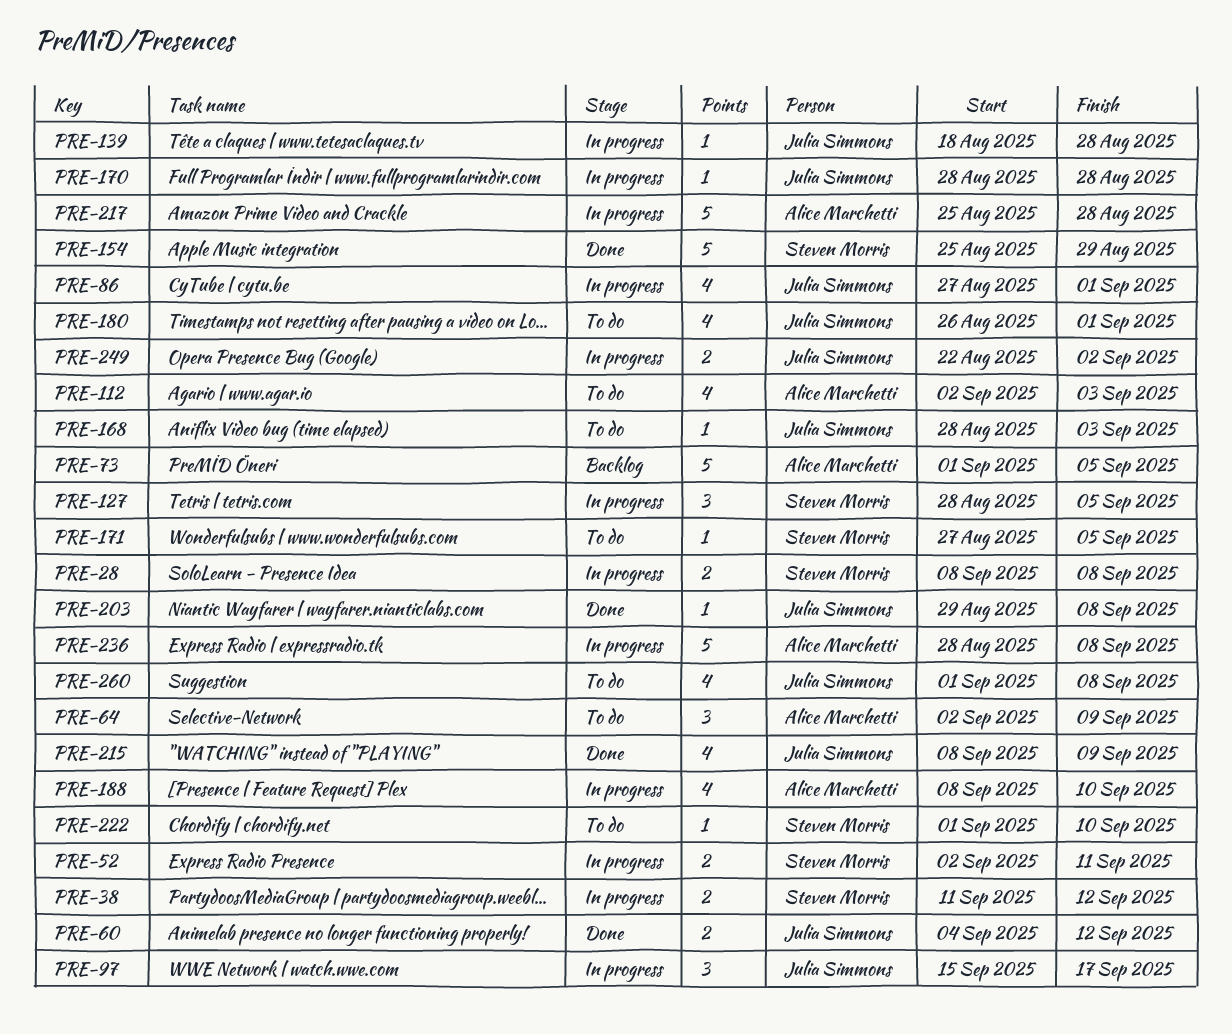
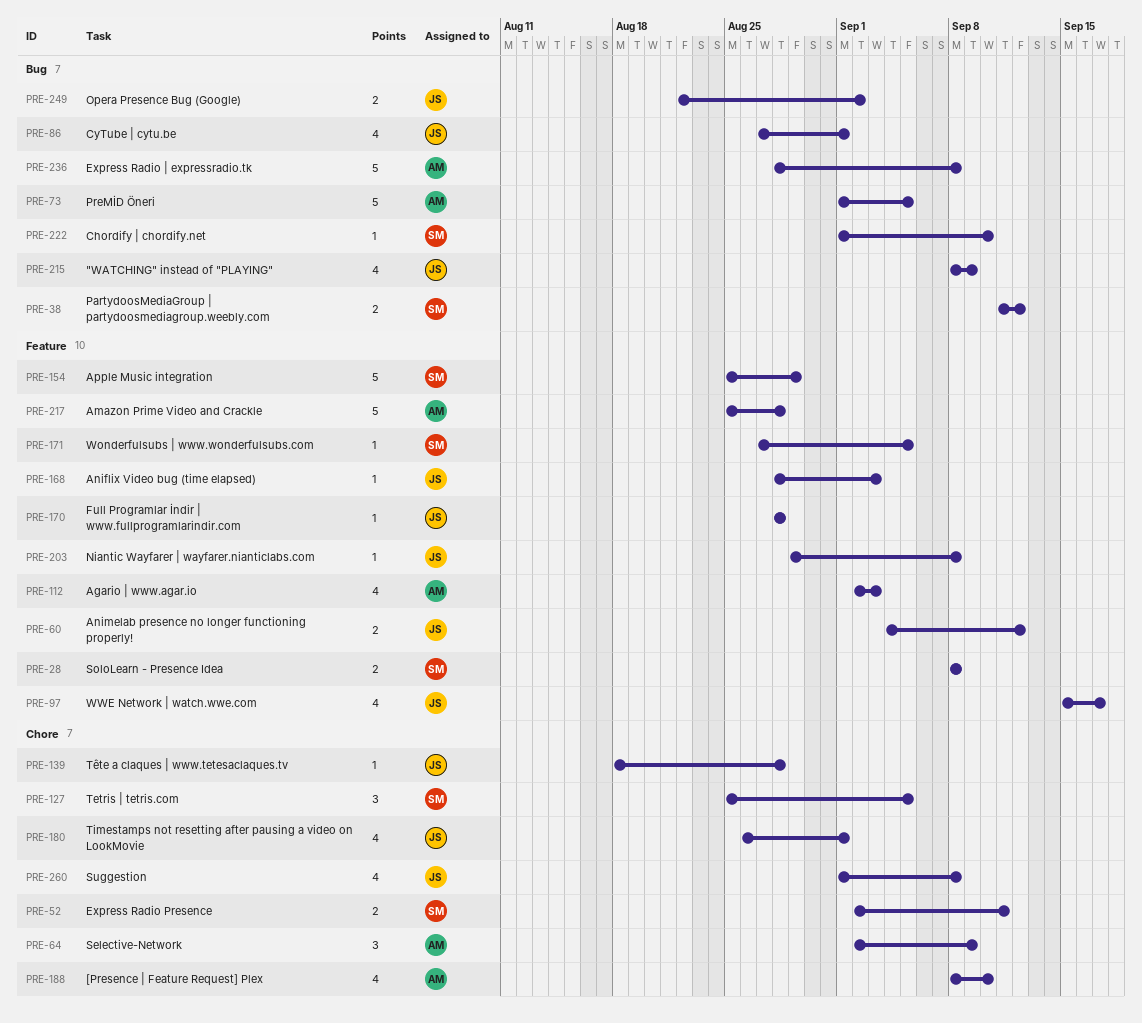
PRE-97, estimate: 3 -> 4
PRE-127, start: Aug 28 -> Aug 25

